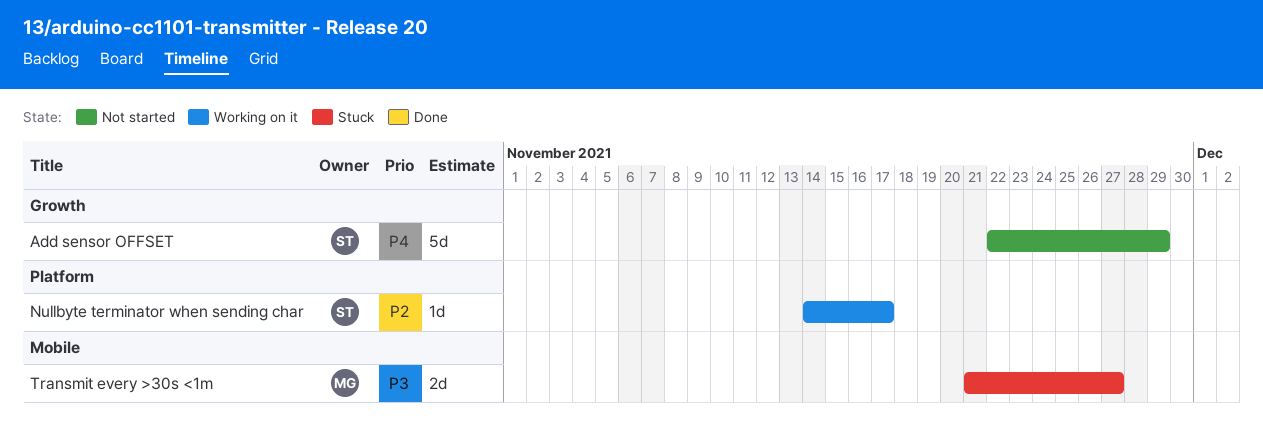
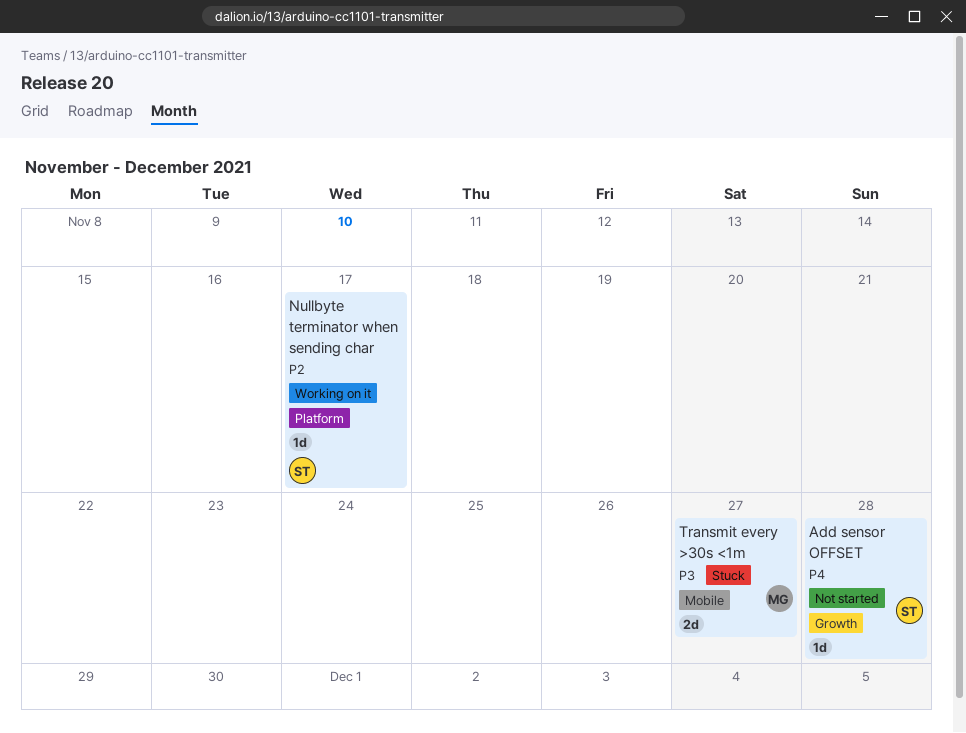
Add sensor OFFSET, estimate: 5d -> 1d
Add sensor OFFSET, due: Nov 29 -> Nov 28

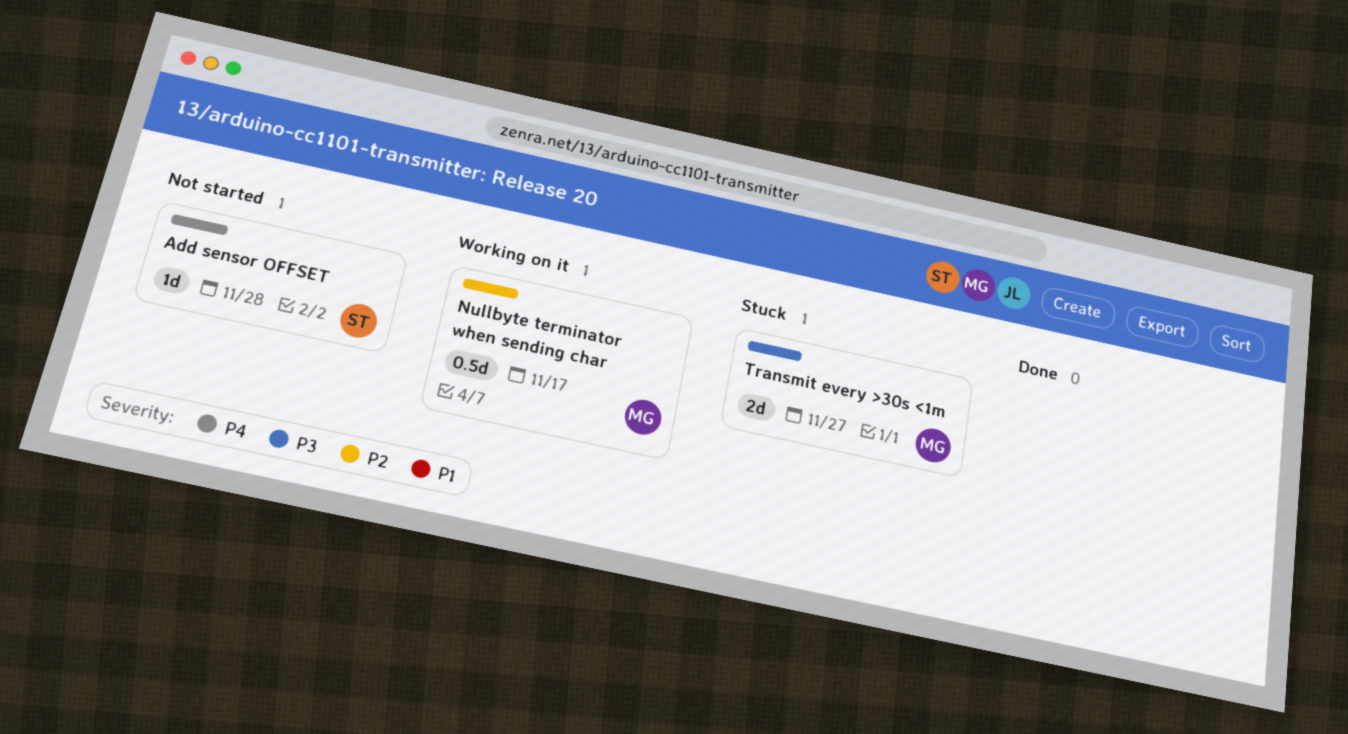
Nullbyte terminator when sending char, owner: ST -> MG
Nullbyte terminator when sending char, estimate: 1d -> 0.5d

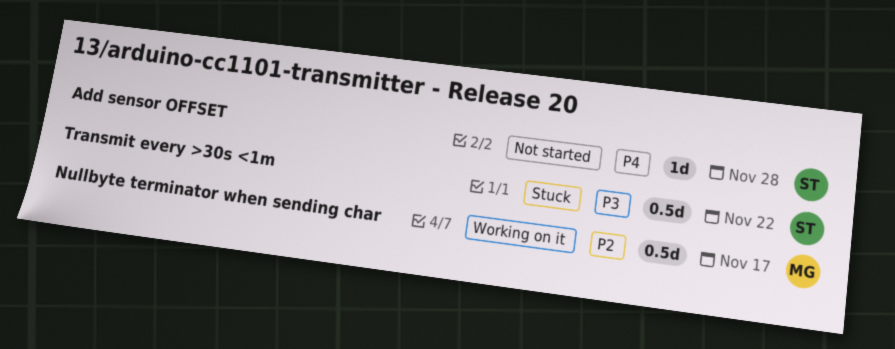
Transmit every >30s <1m, owner: MG -> ST
Transmit every >30s <1m, estimate: 2d -> 0.5d
Transmit every >30s <1m, due: Nov 27 -> Nov 22

